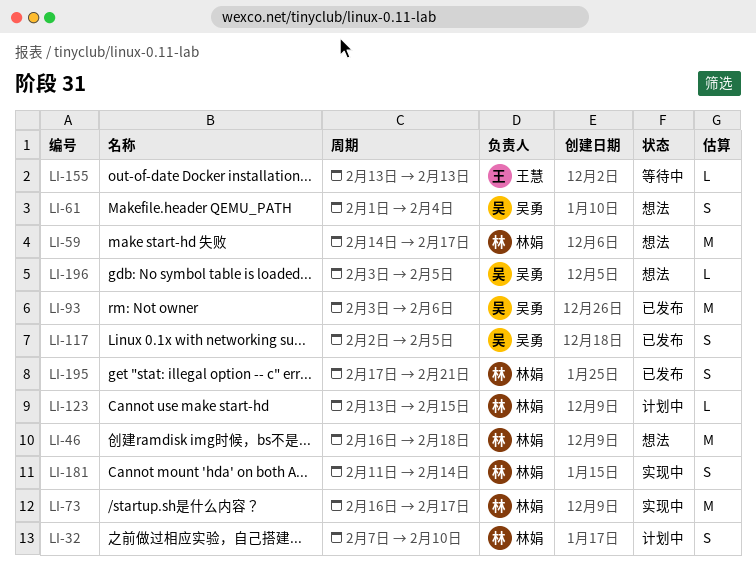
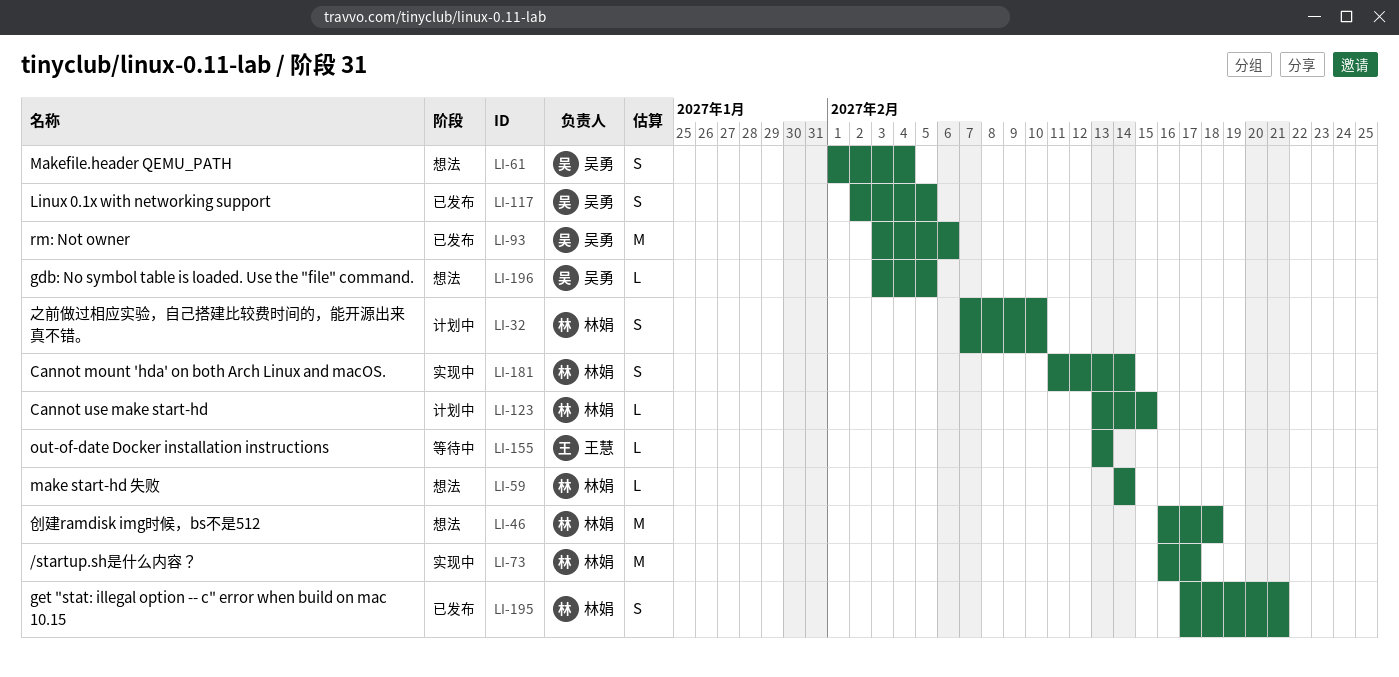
LI-59, estimate: M -> L
LI-59, due: Feb 17 -> Feb 14

